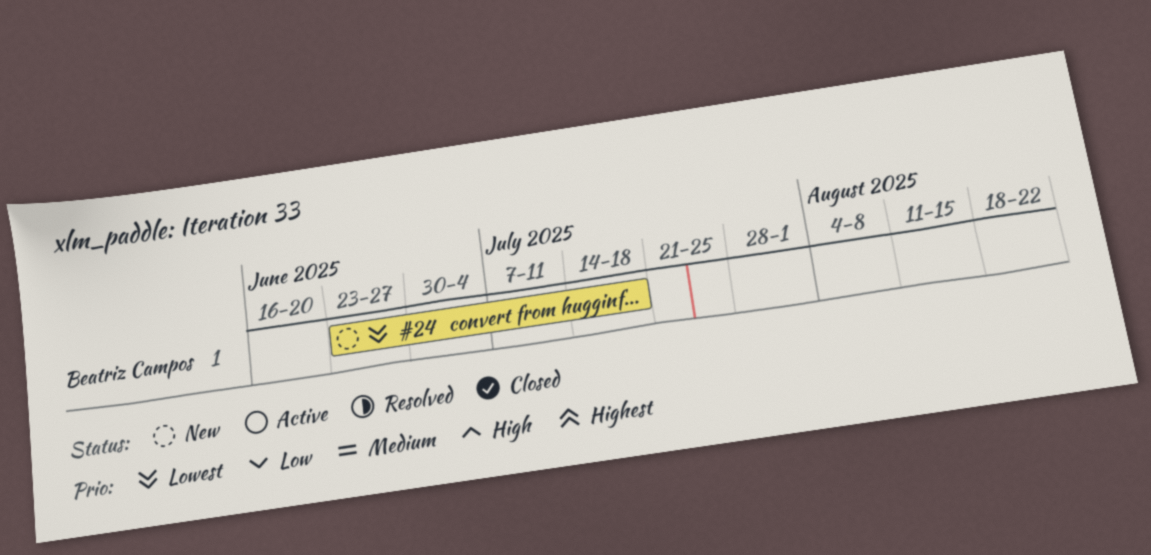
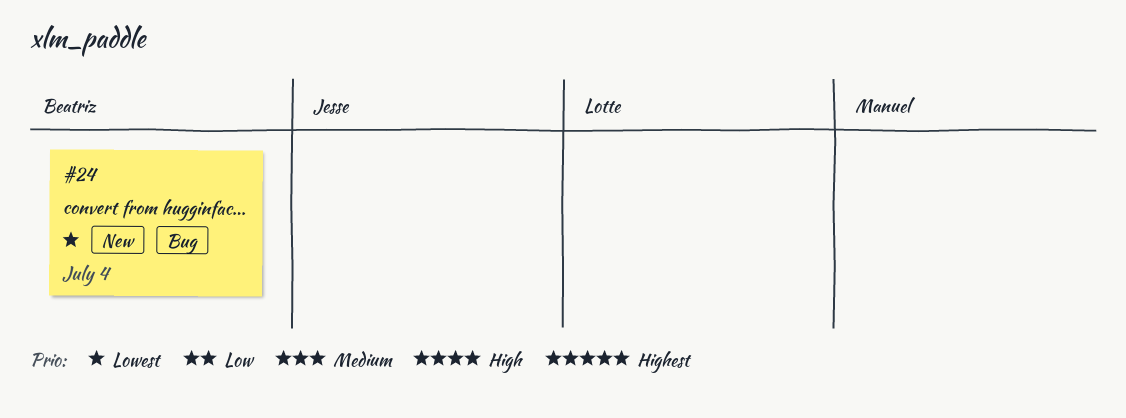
#24, due: Jul 18 -> Jul 4

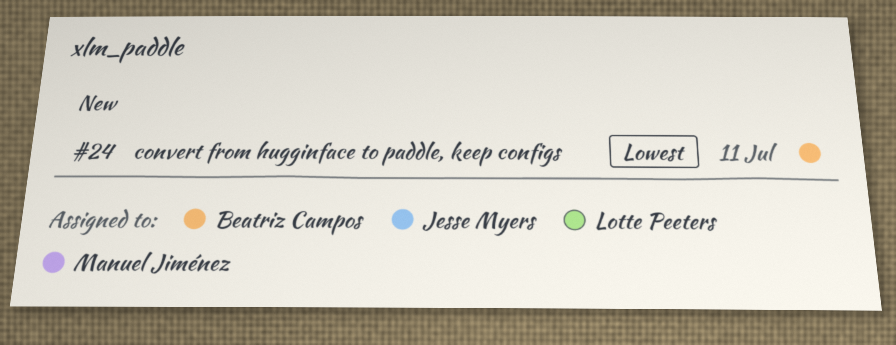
#24, due: Jul 4 -> Jul 11

